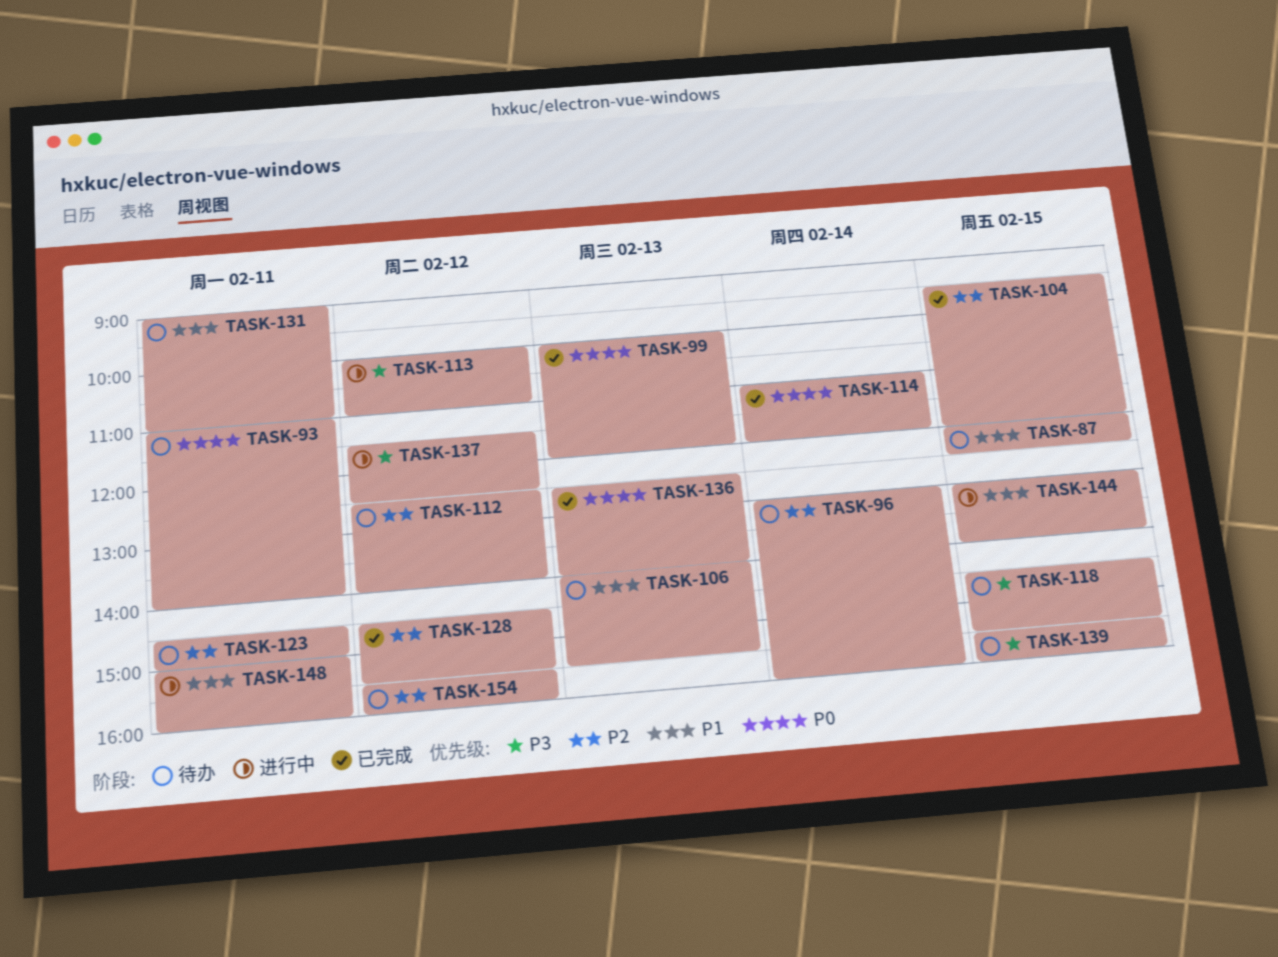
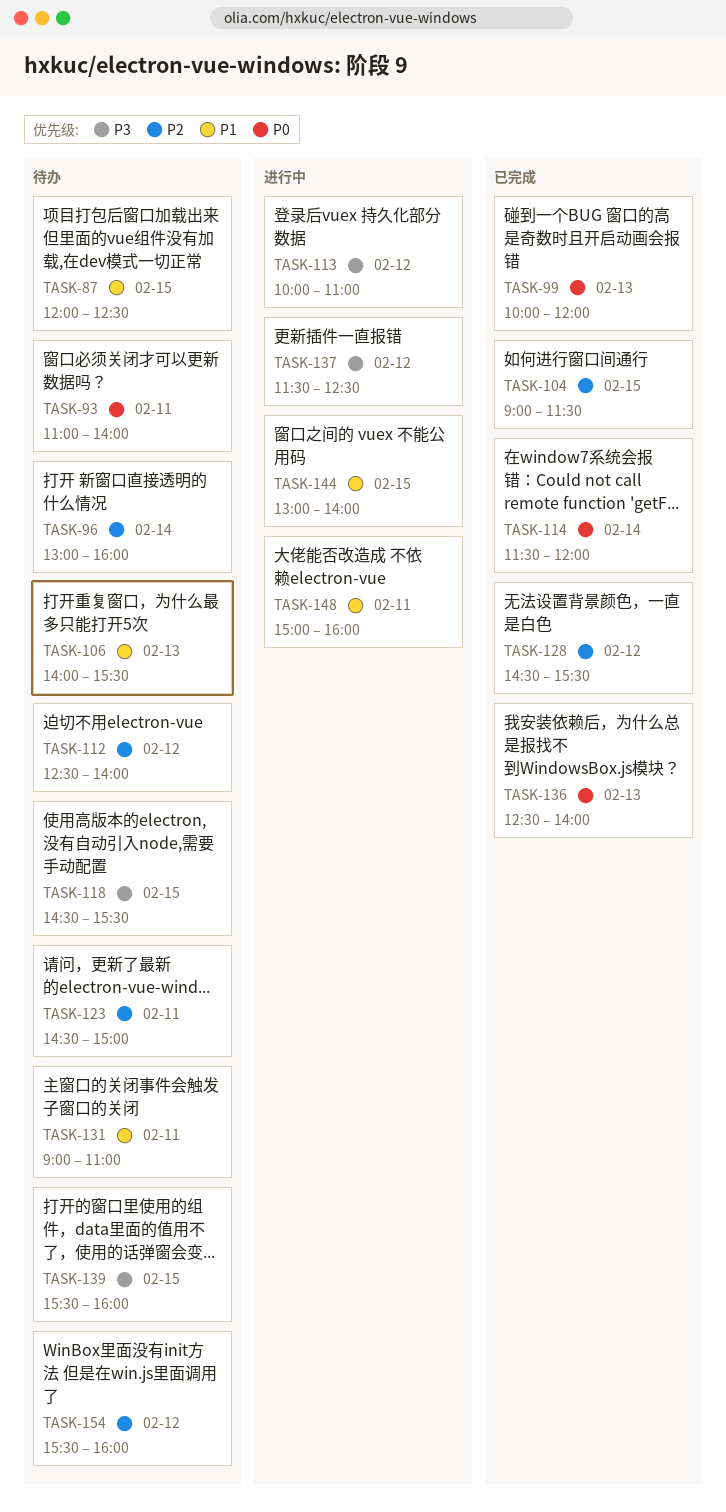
TASK-104, begins: 09:30 -> 09:00
TASK-104, ends: 12:00 -> 11:30
TASK-114, begins: 11:00 -> 11:30

